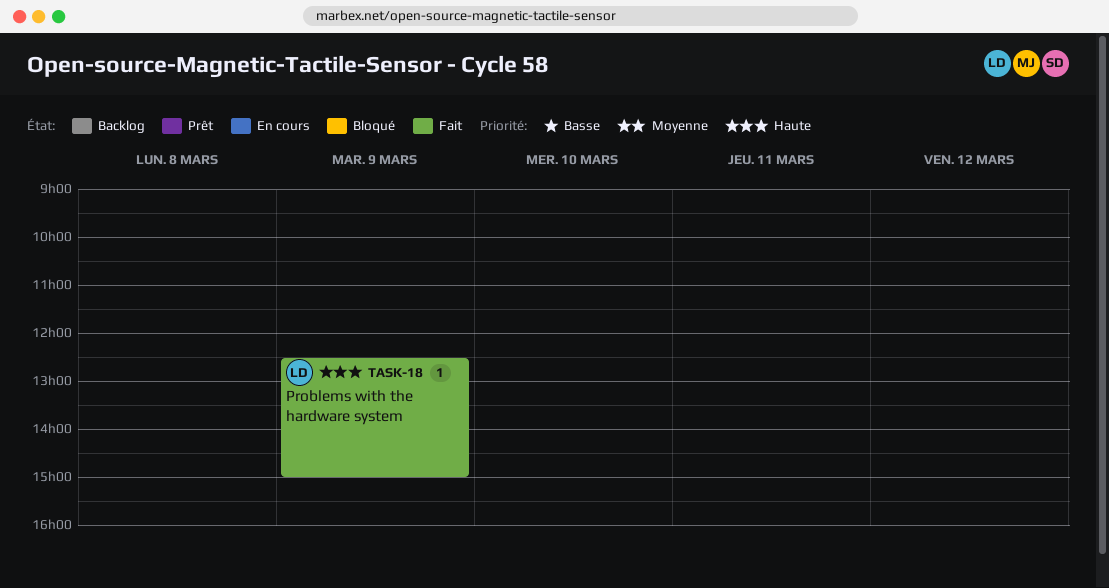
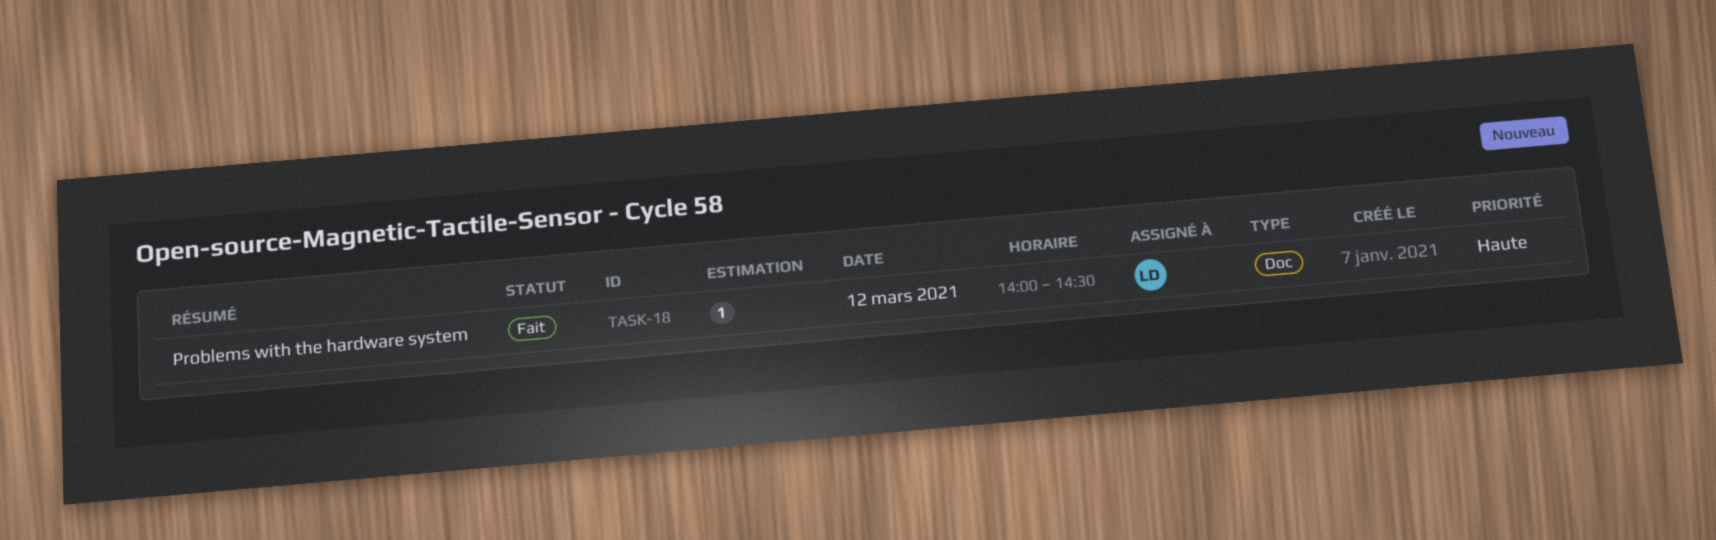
TASK-18, day: Mar 9 -> Mar 12
TASK-18, begins: 12:30 -> 14:00
TASK-18, ends: 15:00 -> 14:30

